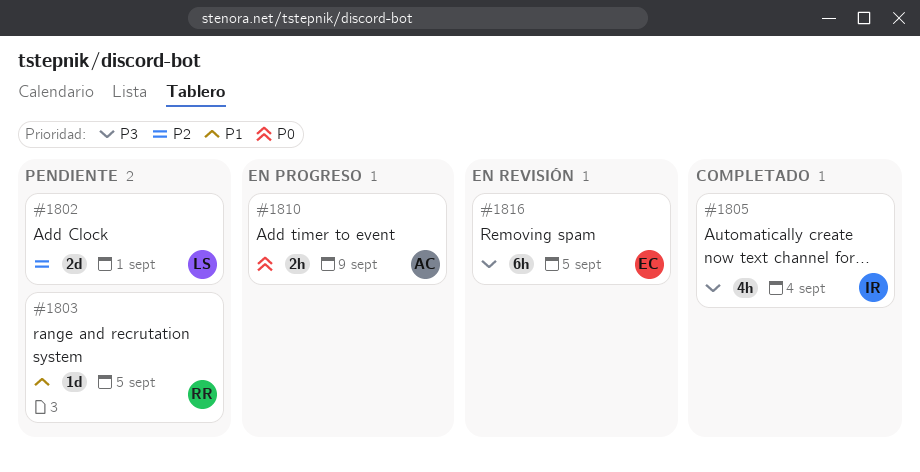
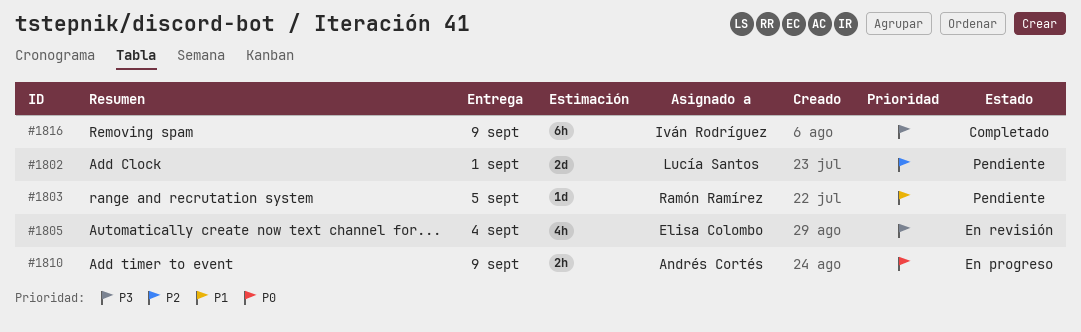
#1805, status: Completado -> En revisión
#1805, owner: Iván Rodríguez -> Elisa Colombo
#1816, status: En revisión -> Completado
#1816, owner: Elisa Colombo -> Iván Rodríguez
#1816, due: Sep 5 -> Sep 9

